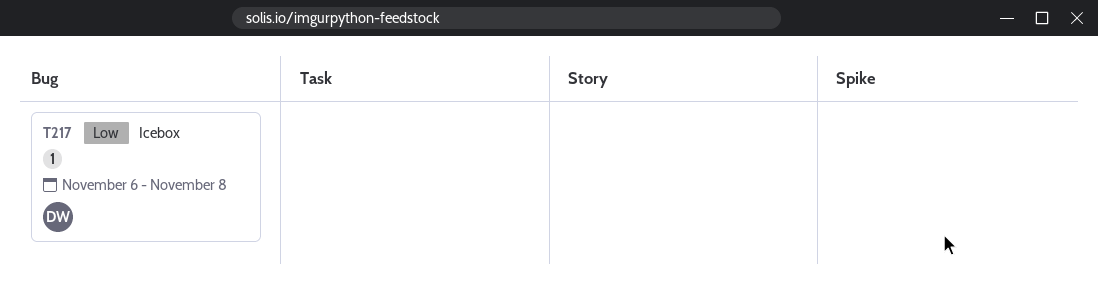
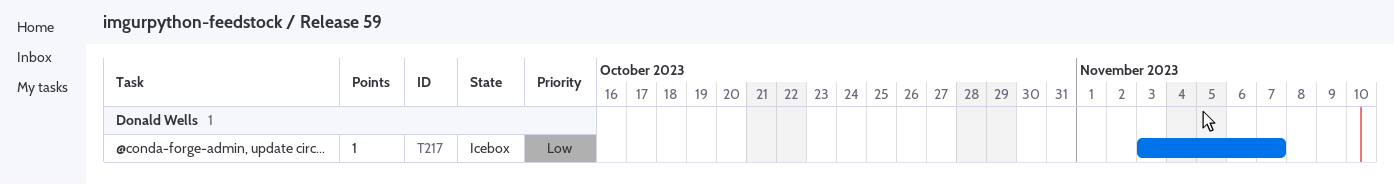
T217, start: Nov 6 -> Nov 3
T217, due: Nov 8 -> Nov 7

